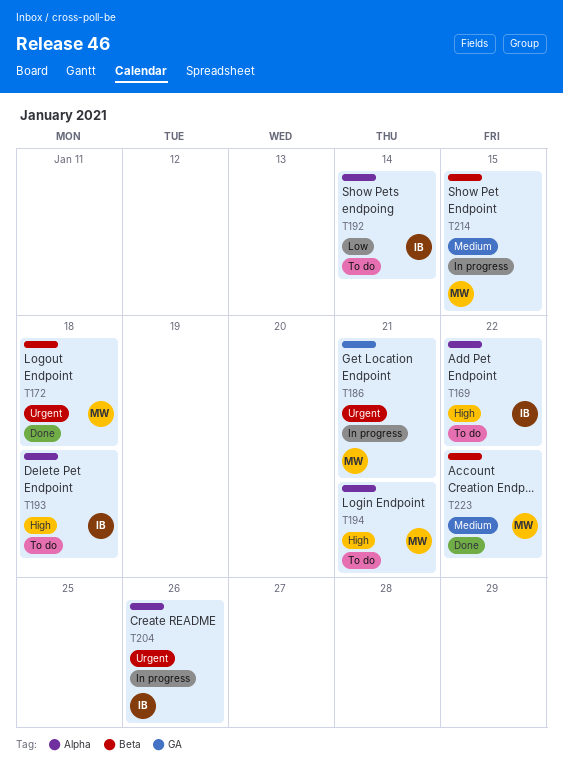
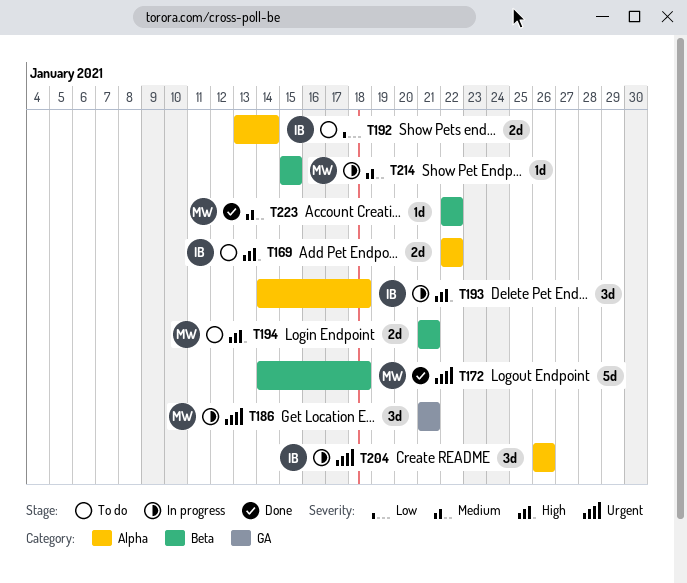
T193, status: To do -> In progress
T194, label: Alpha -> Beta

